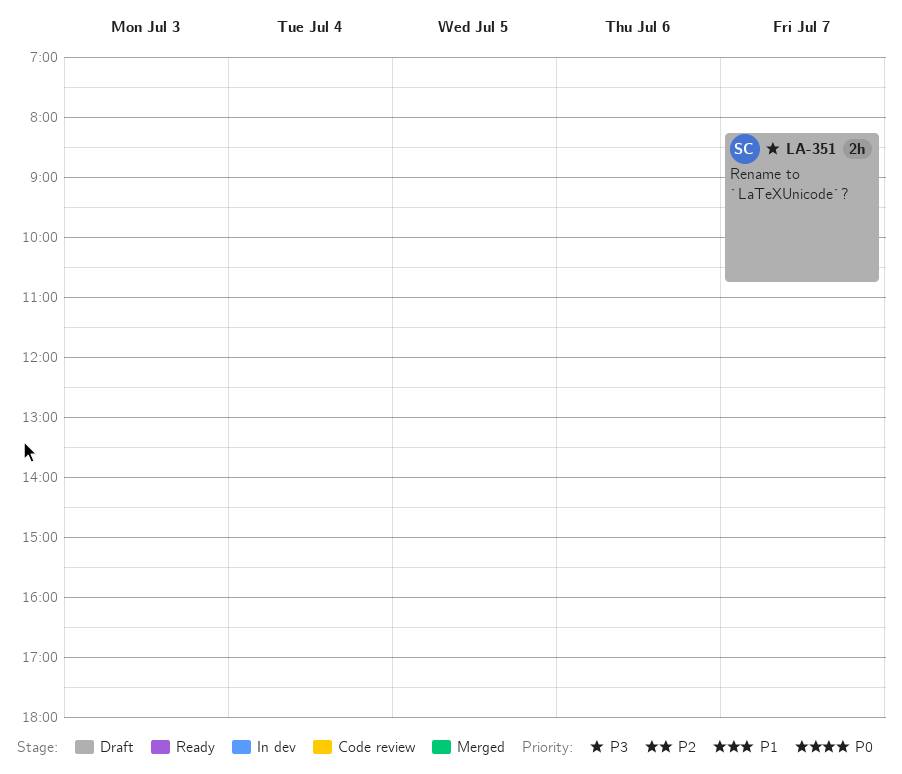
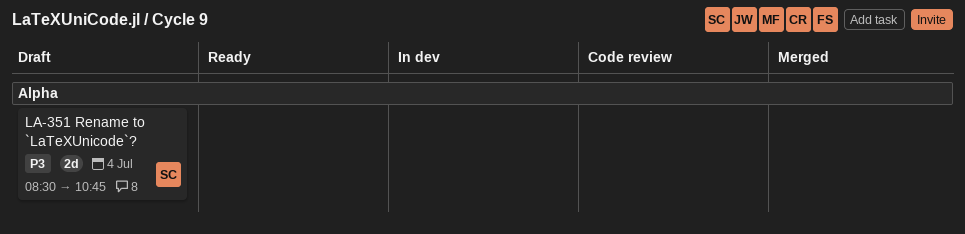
LA-351, estimate: 2h -> 2d
LA-351, day: Jul 7 -> Jul 4
LA-351, begins: 08:15 -> 08:30

